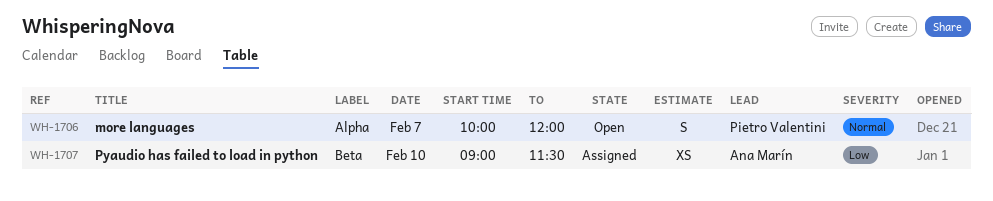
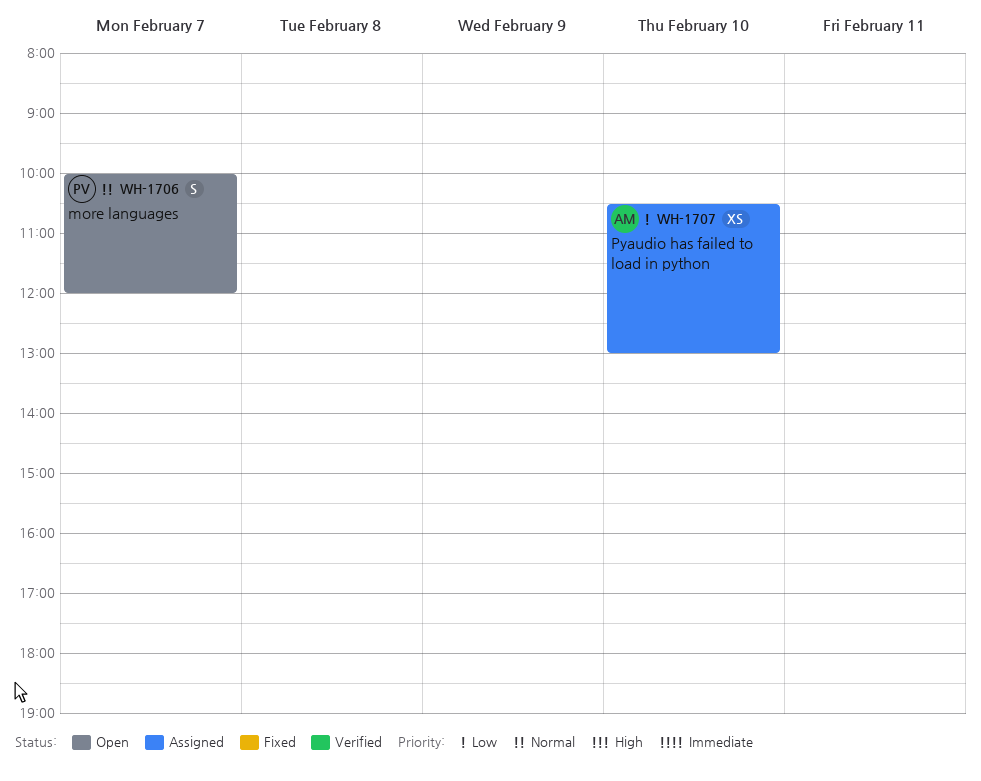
WH-1707, begins: 09:00 -> 10:30
WH-1707, ends: 11:30 -> 13:00

